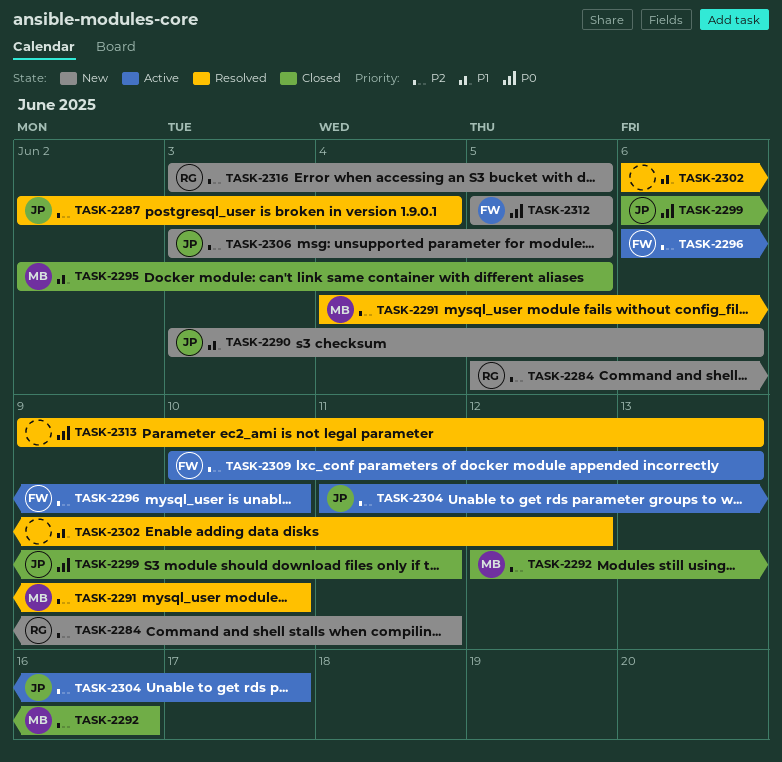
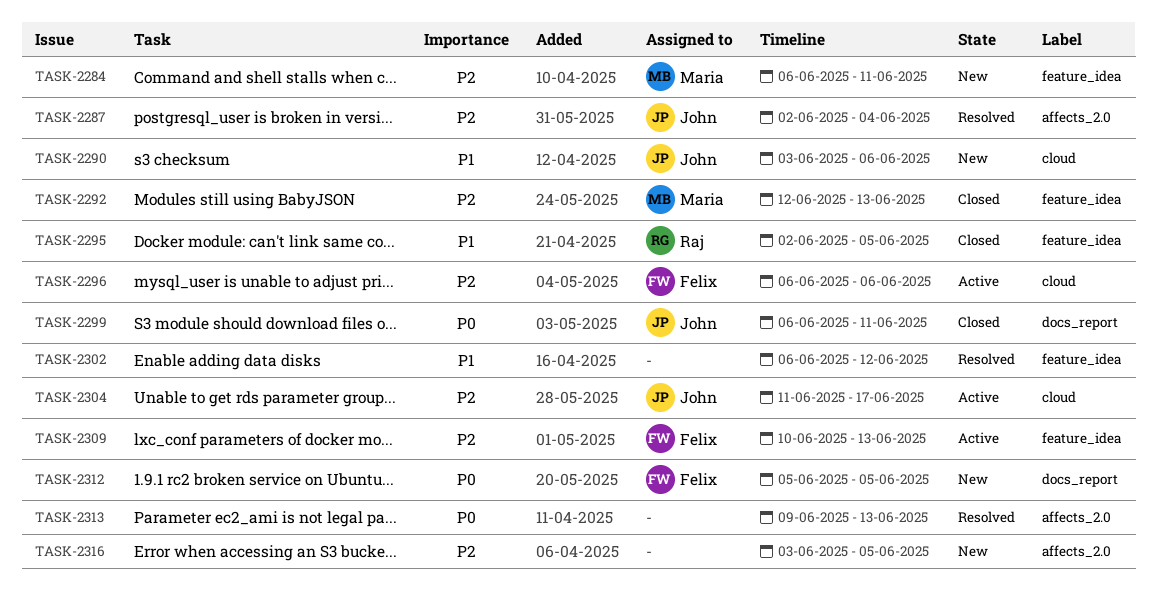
TASK-2284, owner: Raj -> Maria
TASK-2284, start: Jun 5 -> Jun 6
TASK-2291: present -> none
TASK-2292, due: Jun 16 -> Jun 13
TASK-2295, owner: Maria -> Raj
TASK-2296, due: Jun 10 -> Jun 6
TASK-2306: present -> none
TASK-2316, owner: Raj -> none

